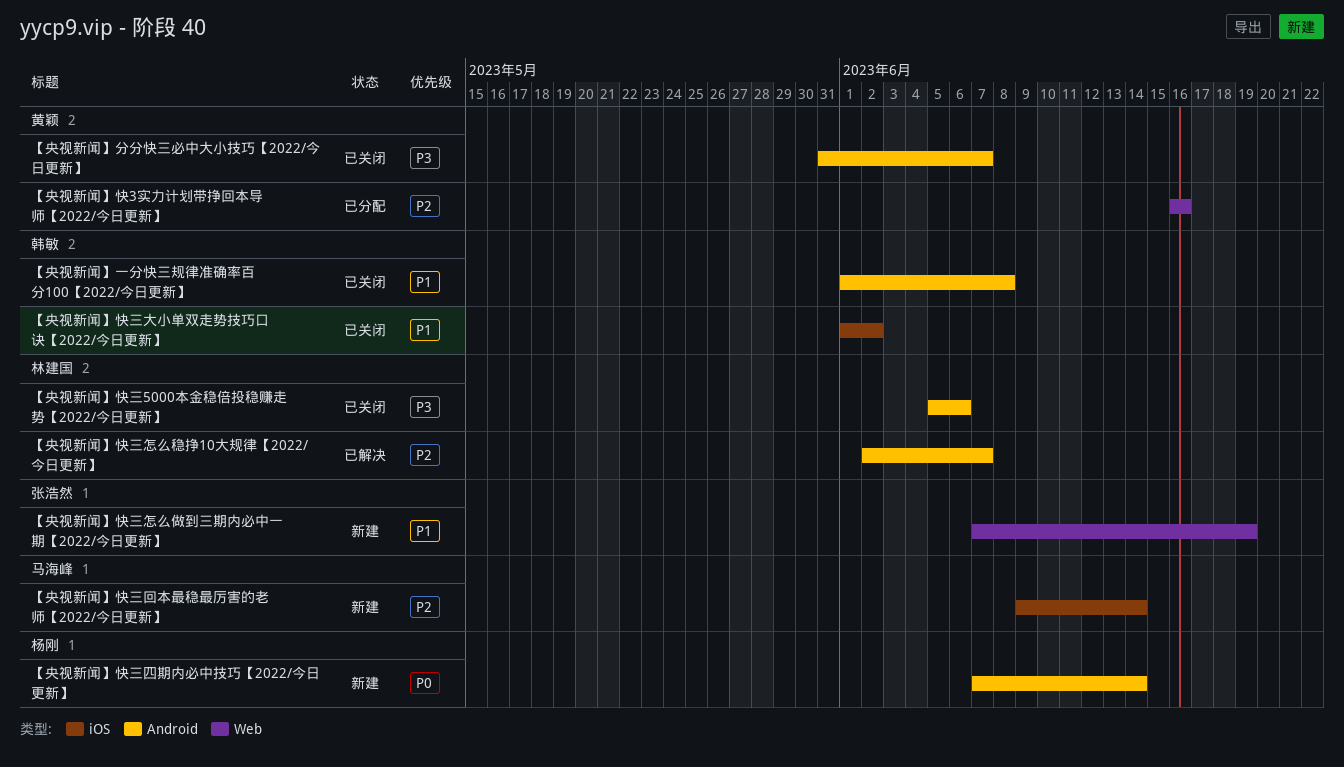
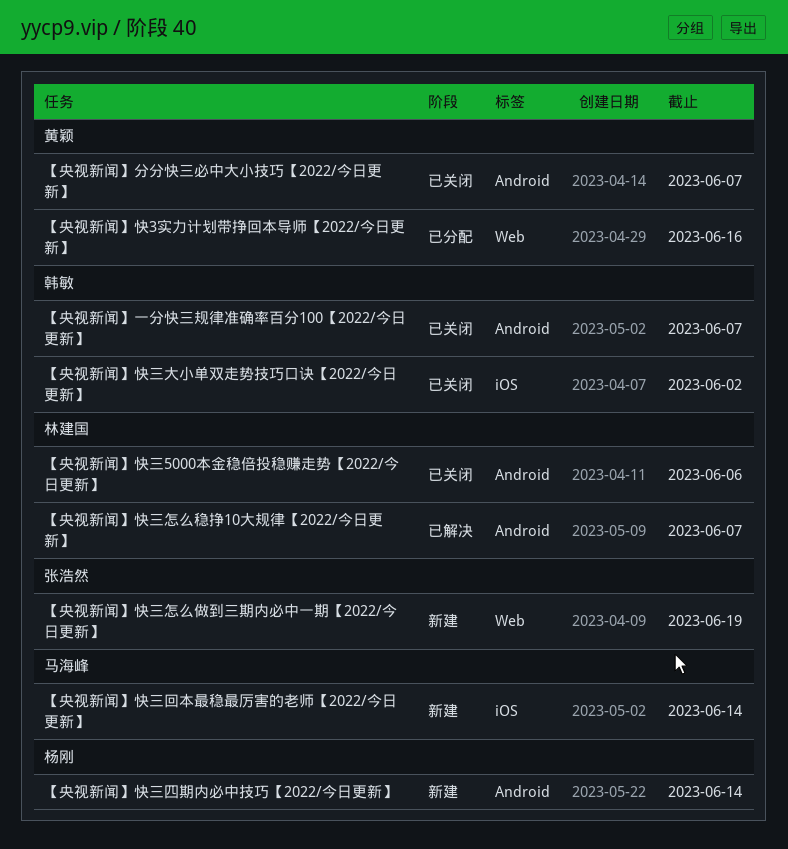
【央视新闻】一分快三规律准确率百分100【2022/今日更新】, due: Jun 8 -> Jun 7

